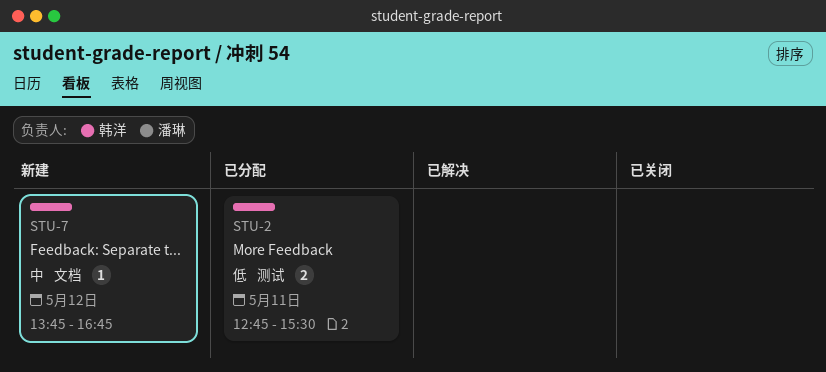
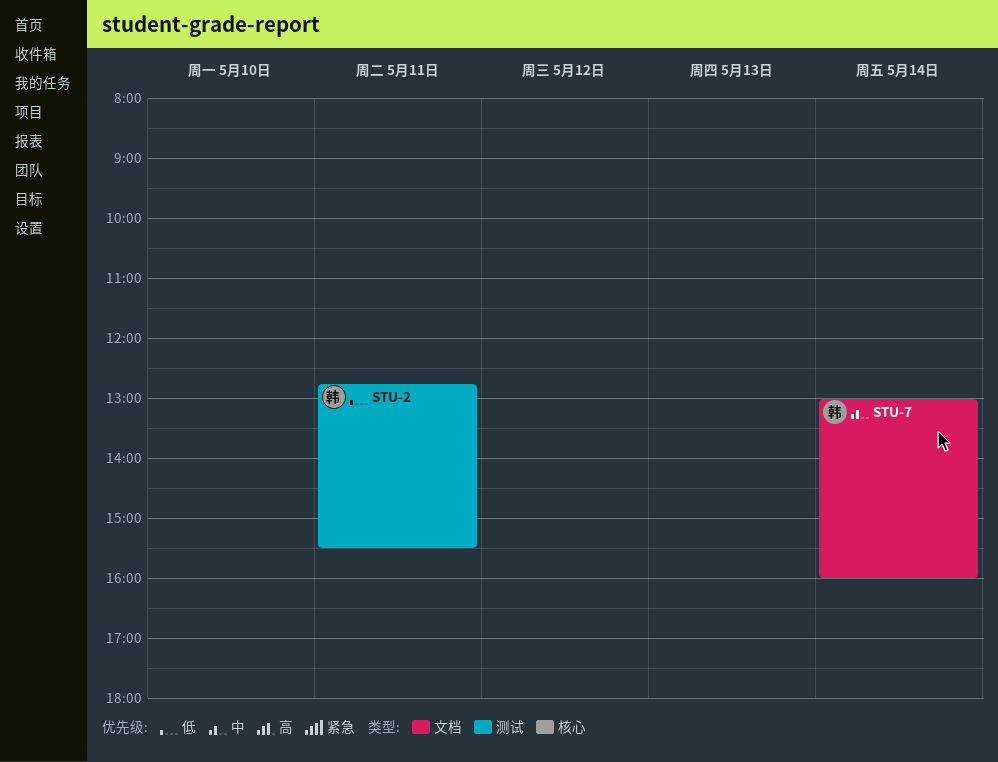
STU-7, day: May 12 -> May 14
STU-7, begins: 13:45 -> 13:00
STU-7, ends: 16:45 -> 16:00

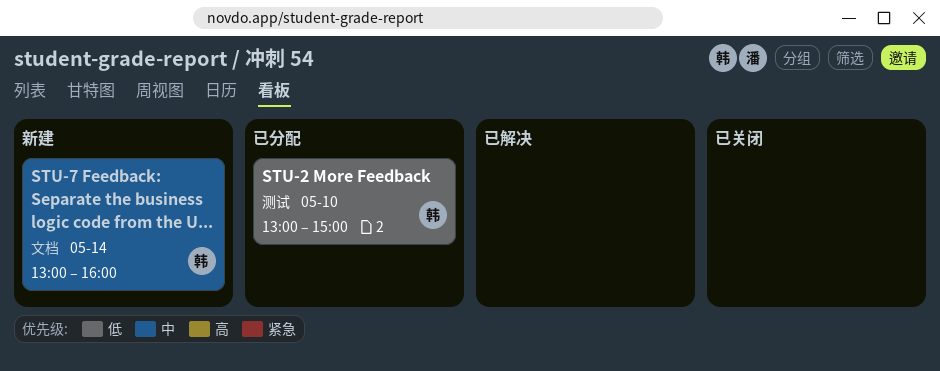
STU-2, day: May 11 -> May 10
STU-2, begins: 12:45 -> 13:00
STU-2, ends: 15:30 -> 15:00

